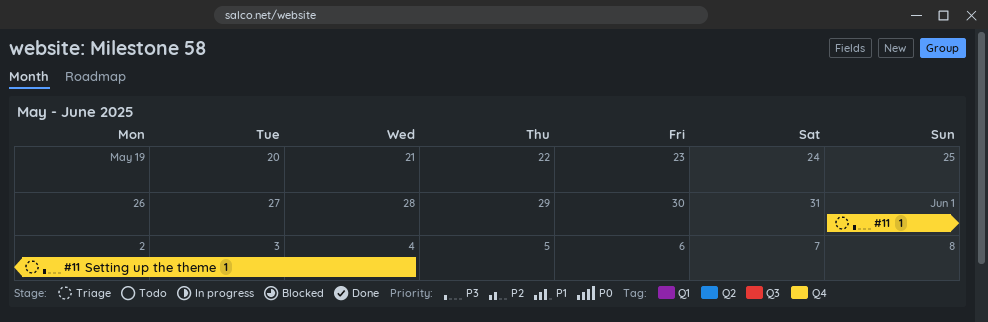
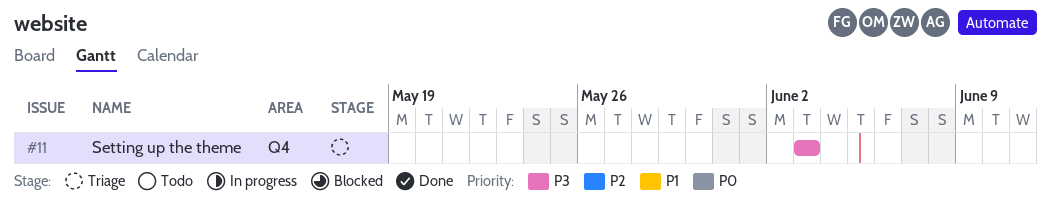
#11, start: Jun 1 -> Jun 3
#11, due: Jun 4 -> Jun 3

